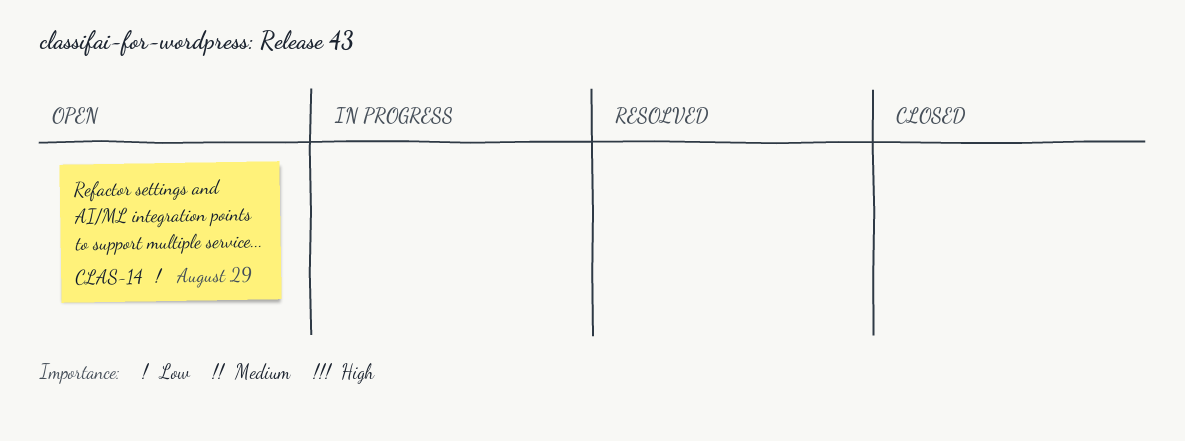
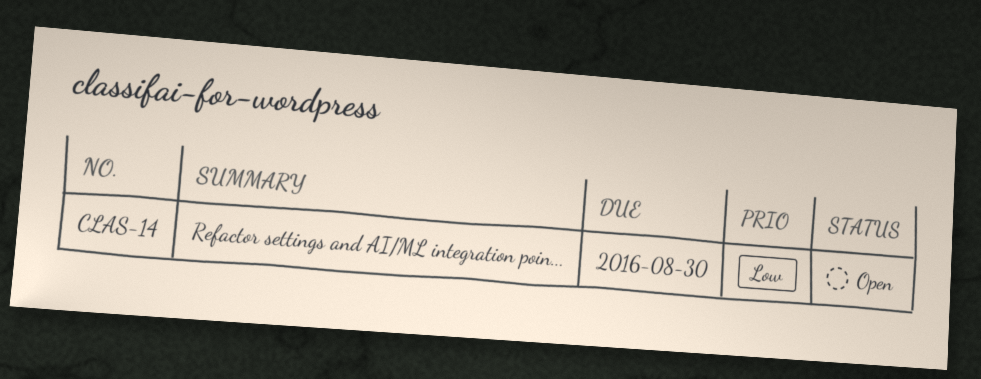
CLAS-14, due: Aug 29 -> Aug 30

